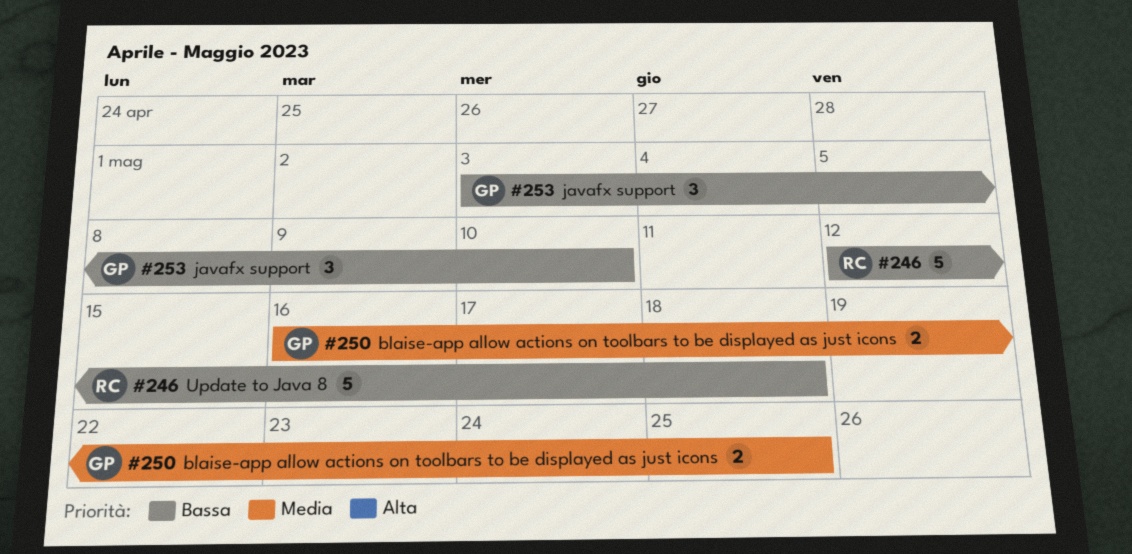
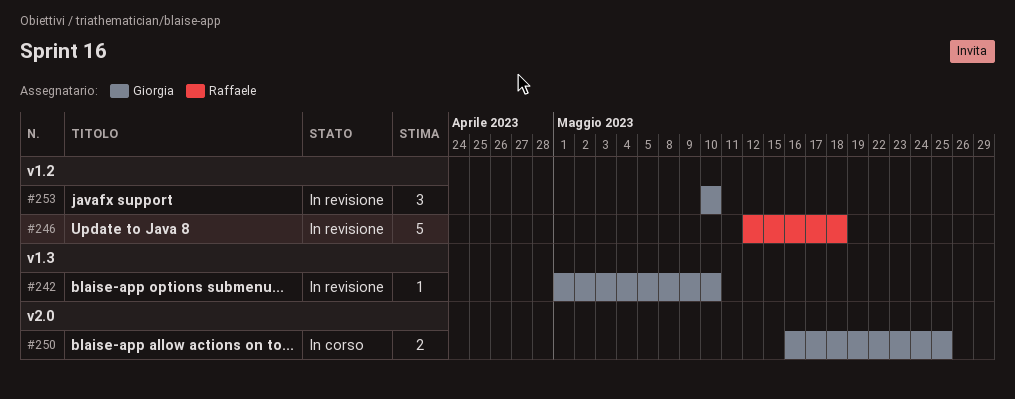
#242: none -> present
#253, start: May 3 -> May 10

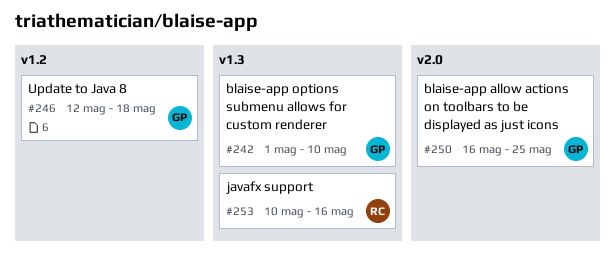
#246, owner: Raffaele -> Giorgia
#253, owner: Giorgia -> Raffaele
#253, label: v1.2 -> v1.3
#253, due: May 10 -> May 16

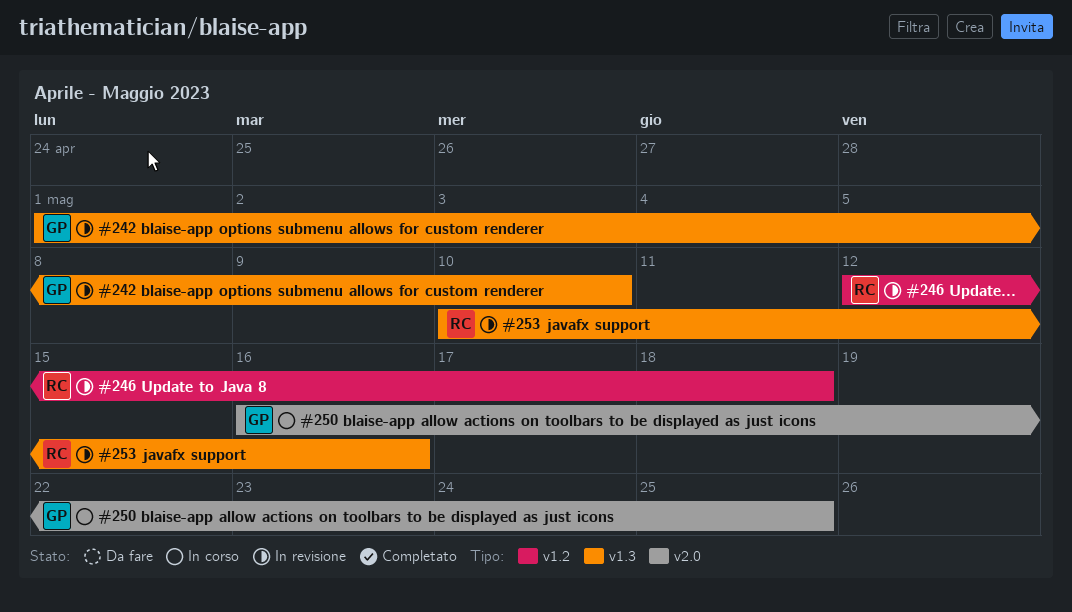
#246, owner: GP -> RC

